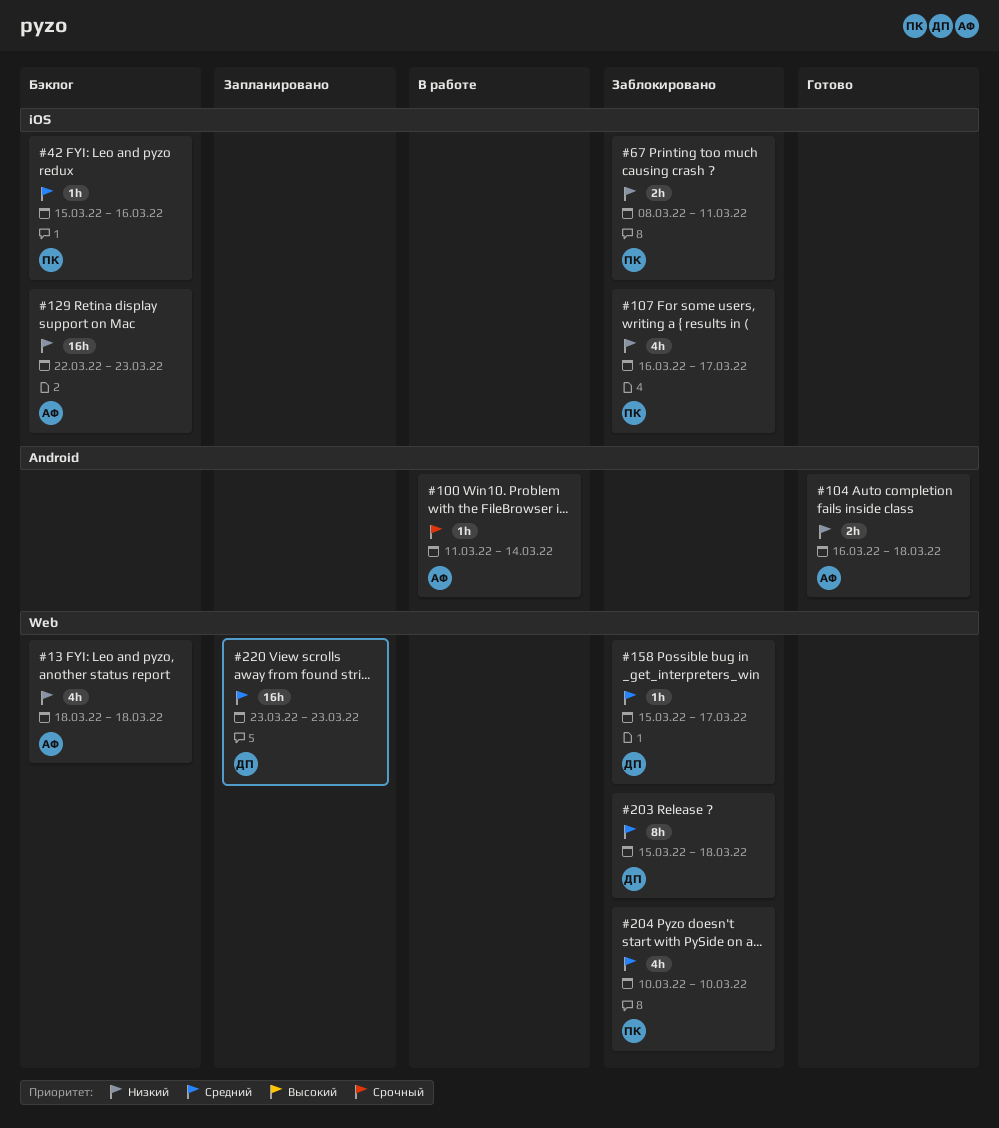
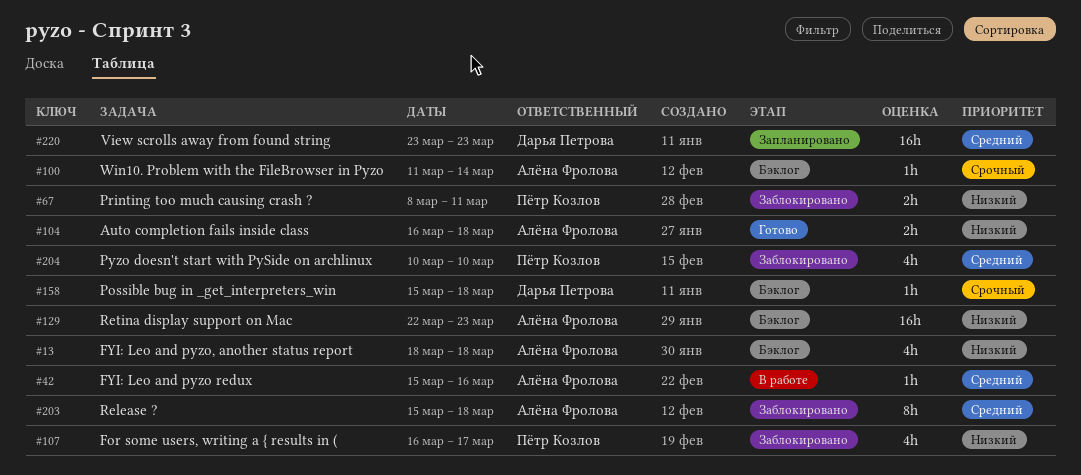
#42, status: Бэклог -> В работе
#42, owner: Пётр Козлов -> Алёна Фролова
#100, status: В работе -> Бэклог
#158, status: Заблокировано -> Бэклог
#158, priority: Средний -> Срочный
#158, due: Mar 17 -> Mar 18
#203, owner: Дарья Петрова -> Алёна Фролова

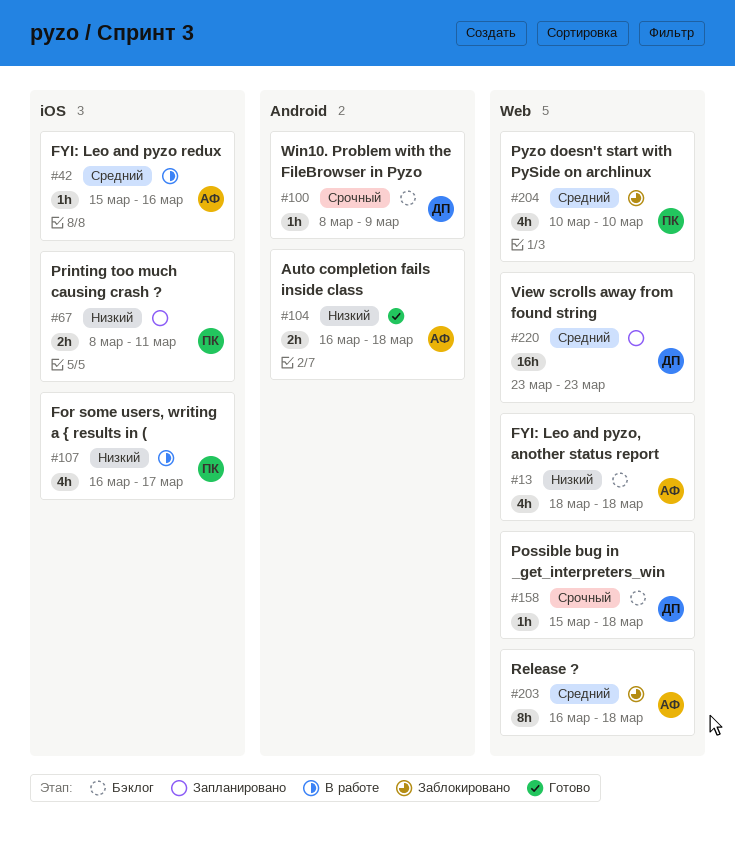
#67, status: Заблокировано -> Запланировано
#100, owner: Алёна Фролова -> Дарья Петрова
#100, start: Mar 11 -> Mar 8
#100, due: Mar 14 -> Mar 9
#107, status: Заблокировано -> В работе
#129: present -> none
#203, start: Mar 15 -> Mar 16

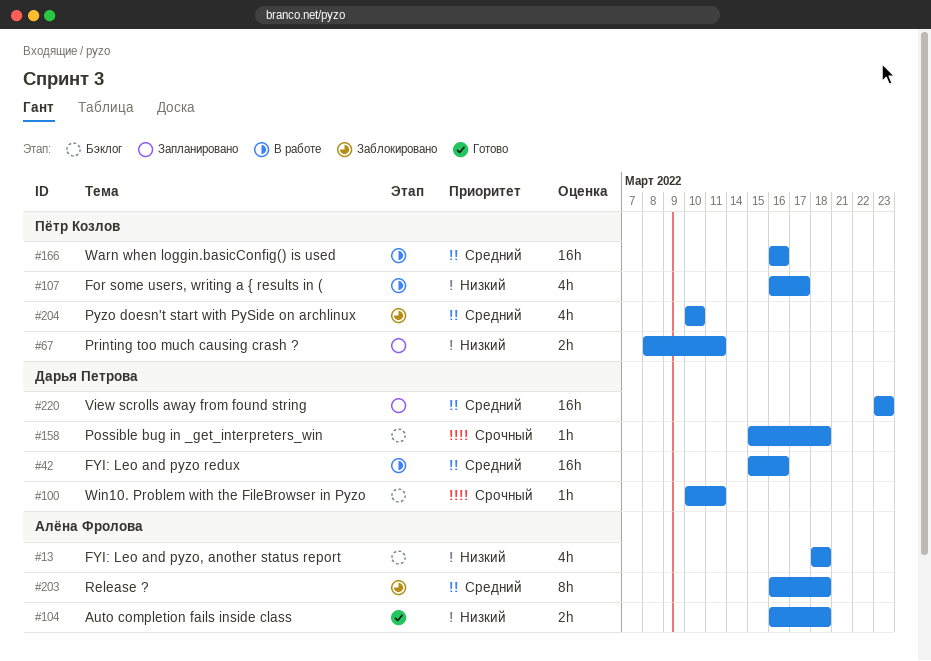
#42, owner: Алёна Фролова -> Дарья Петрова
#42, estimate: 1h -> 16h
#100, start: Mar 8 -> Mar 10
#100, due: Mar 9 -> Mar 11
#166: none -> present

